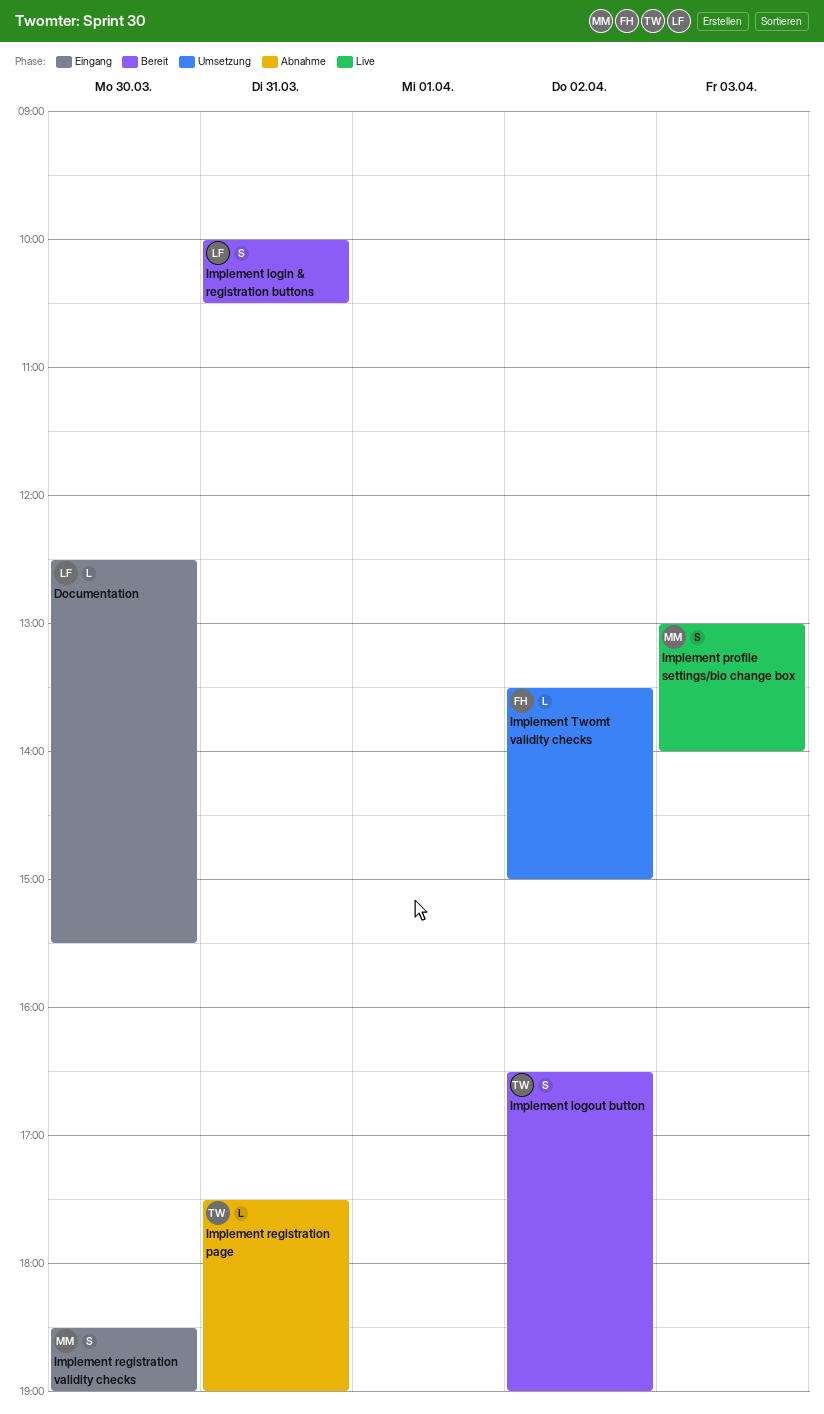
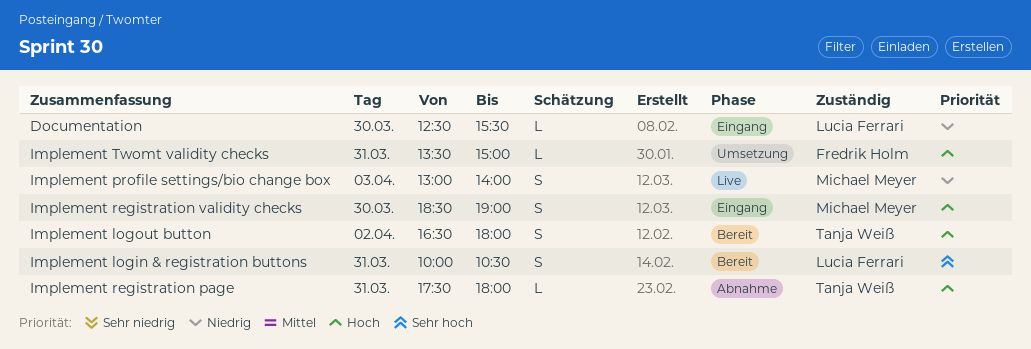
Implement logout button, ends: 19:00 -> 18:00
Implement registration page, ends: 19:00 -> 18:00
Implement Twomt validity checks, day: Apr 2 -> Mar 31

